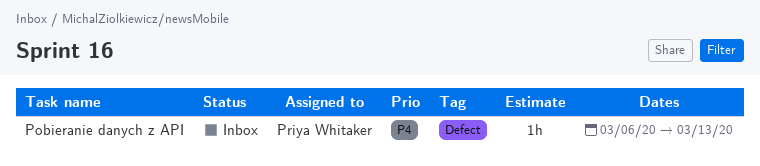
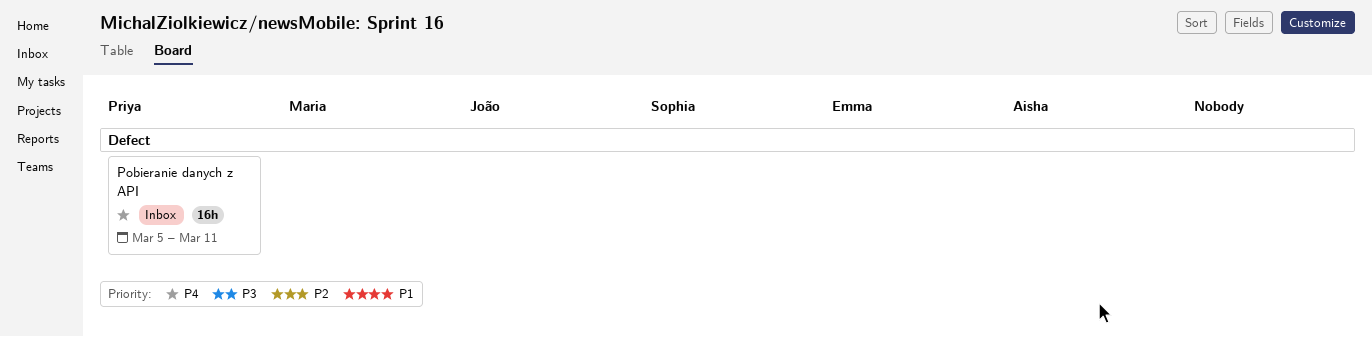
Pobieranie danych z API, estimate: 1h -> 16h
Pobieranie danych z API, start: Mar 6 -> Mar 5
Pobieranie danych z API, due: Mar 13 -> Mar 11

